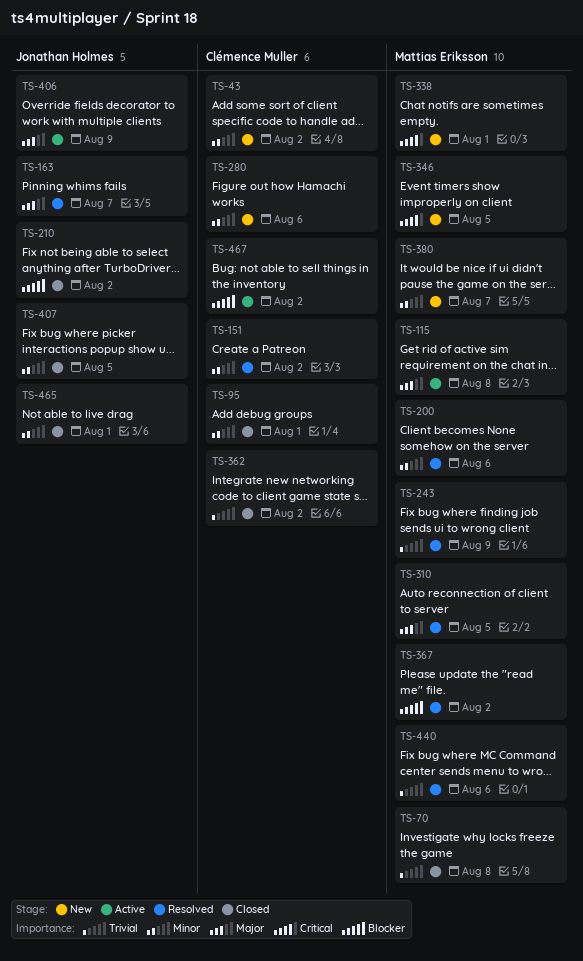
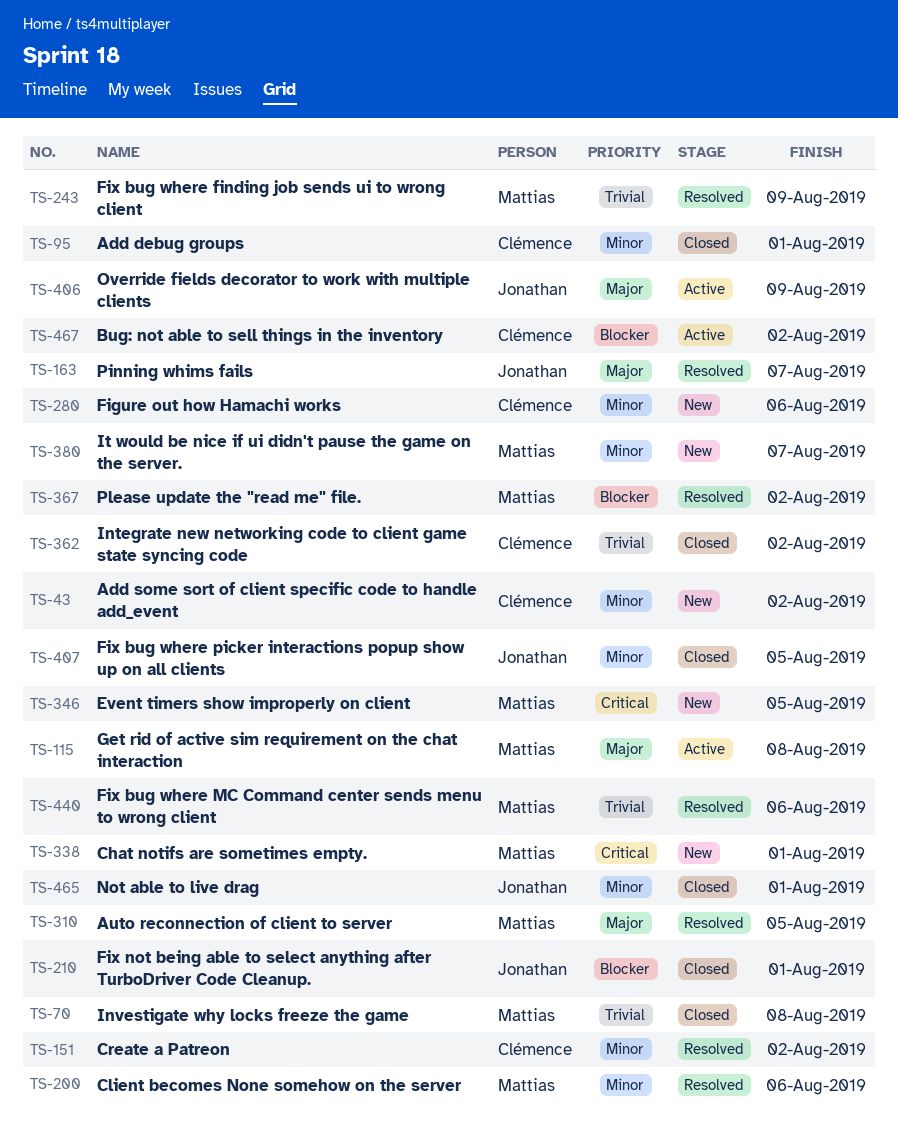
TS-210, due: Aug 2 -> Aug 1

